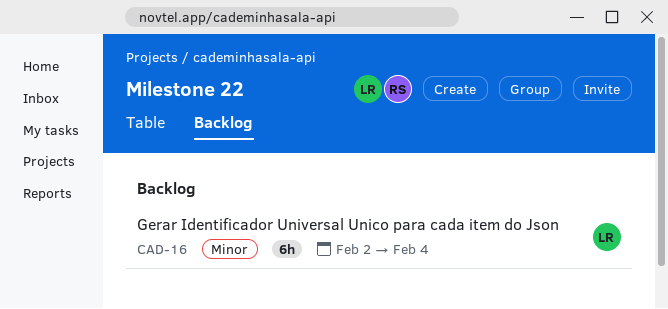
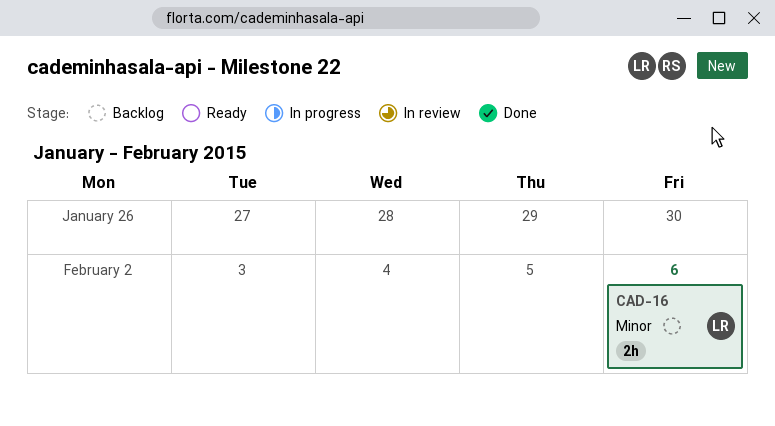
CAD-16, estimate: 6h -> 2h
CAD-16, due: Feb 4 -> Feb 6

